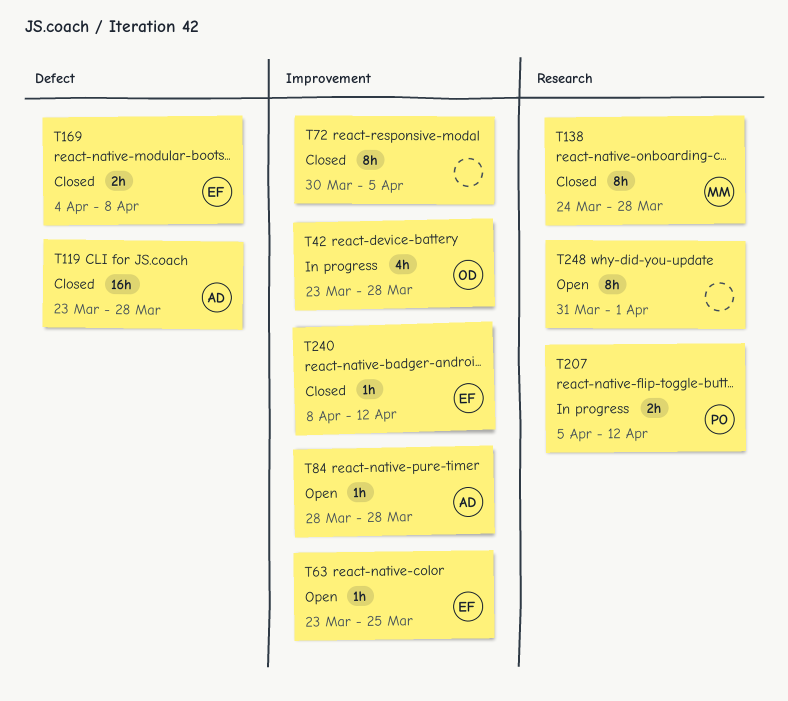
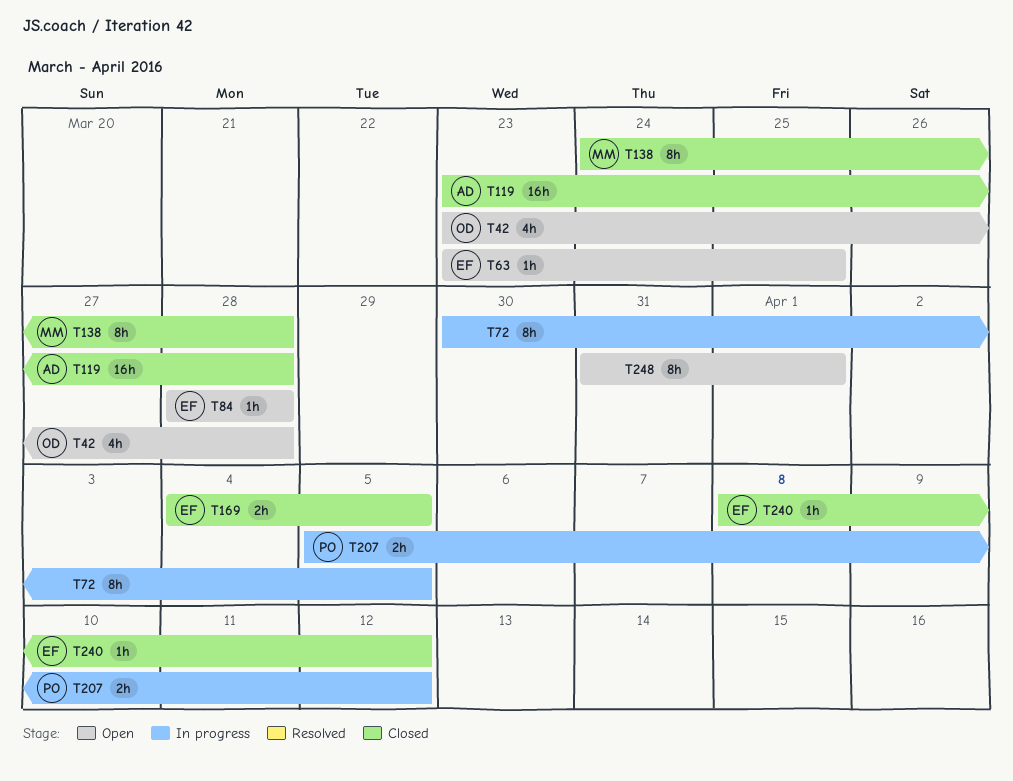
T42, status: In progress -> Open
T72, status: Closed -> In progress
T84, owner: AD -> EF
T169, due: Apr 8 -> Apr 5

